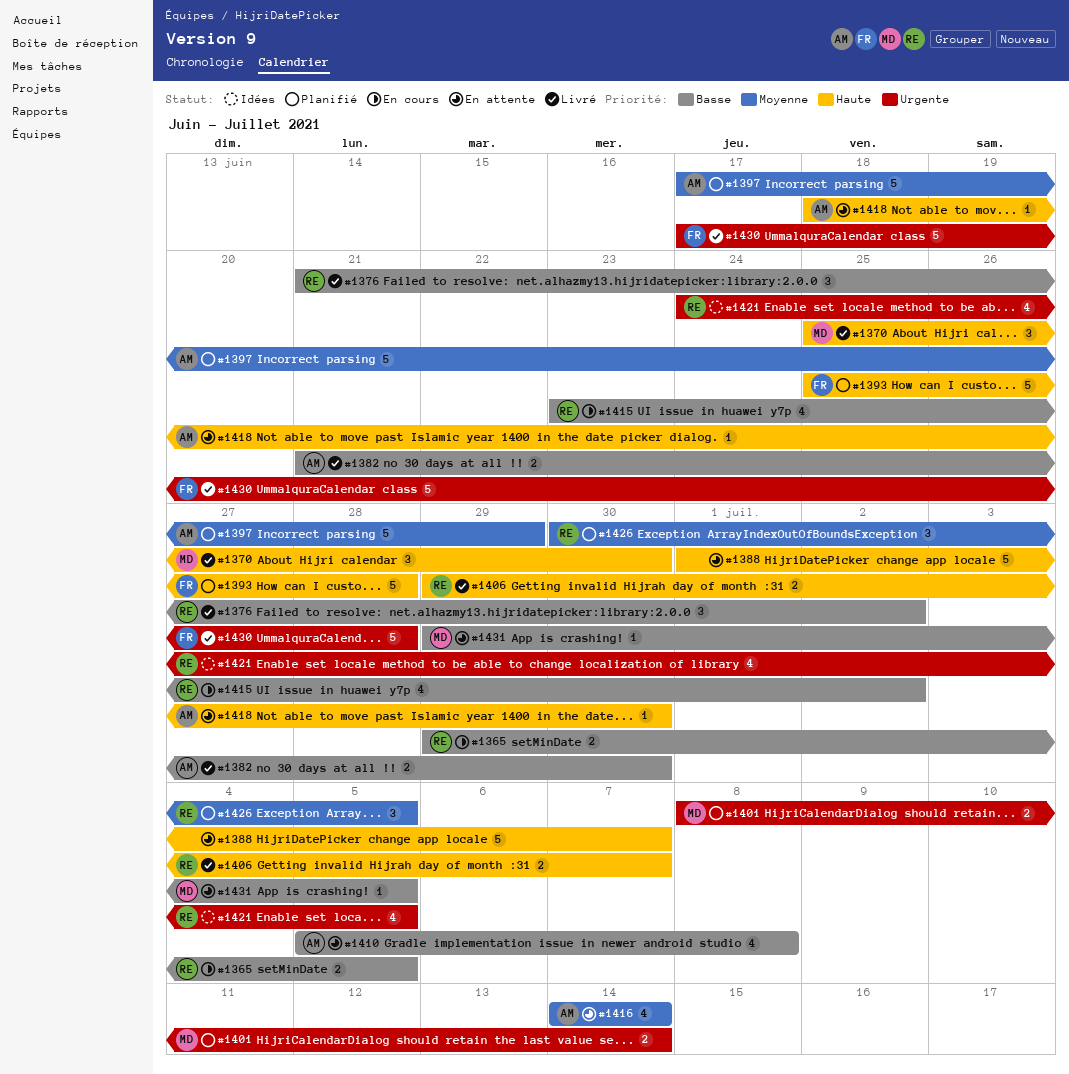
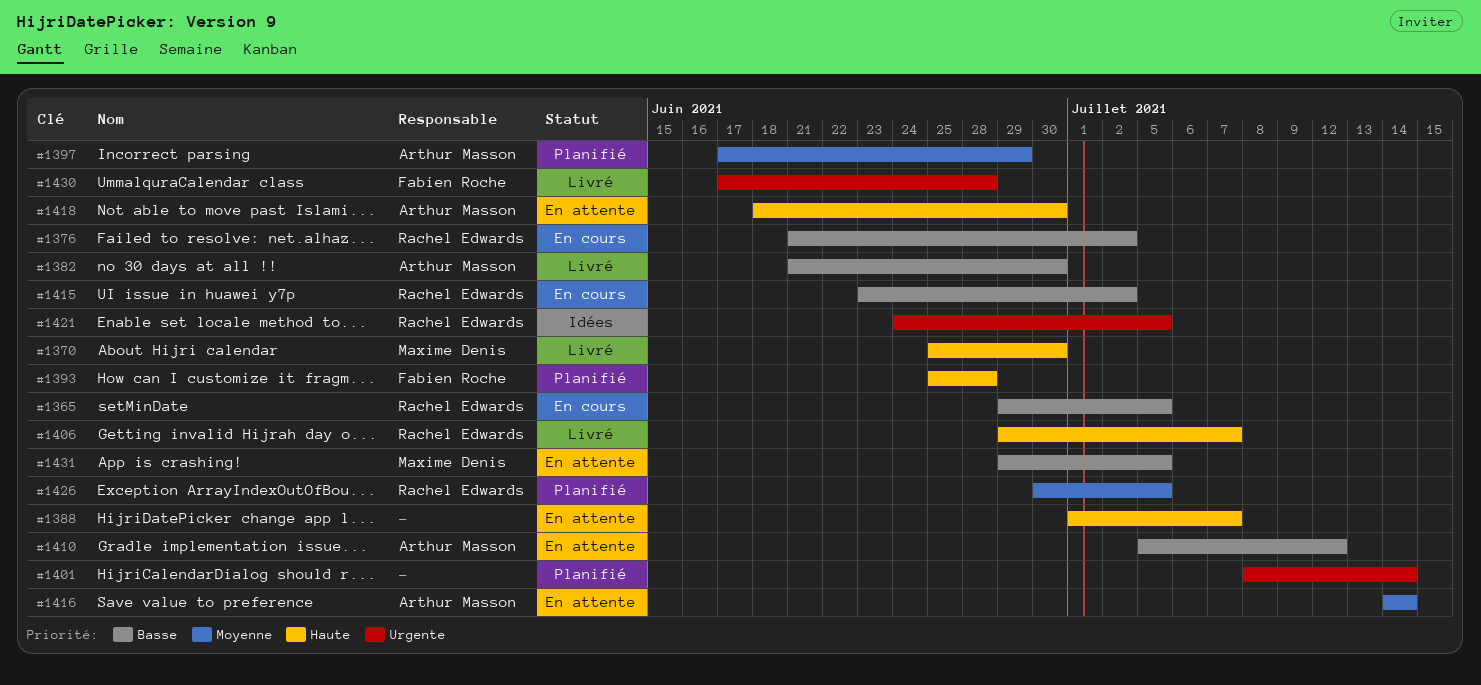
#1376, status: Livré -> En cours
#1401, owner: Maxime Denis -> none
#1410, due: Jul 8 -> Jul 12

